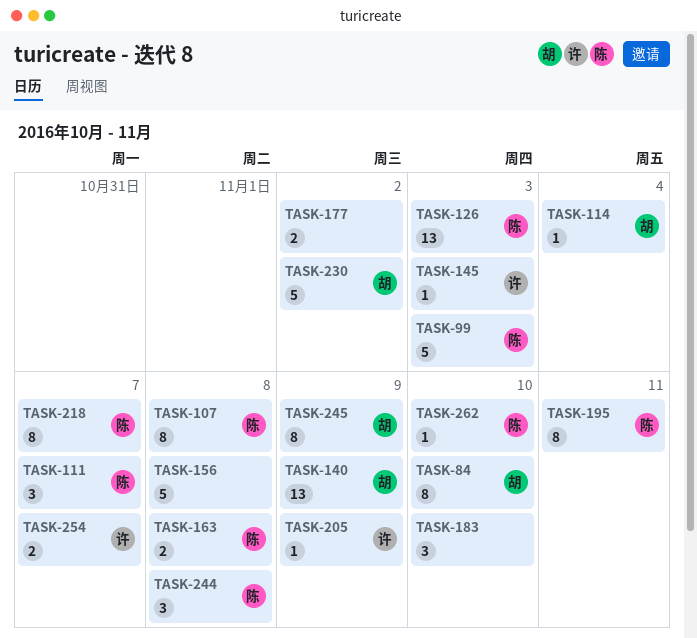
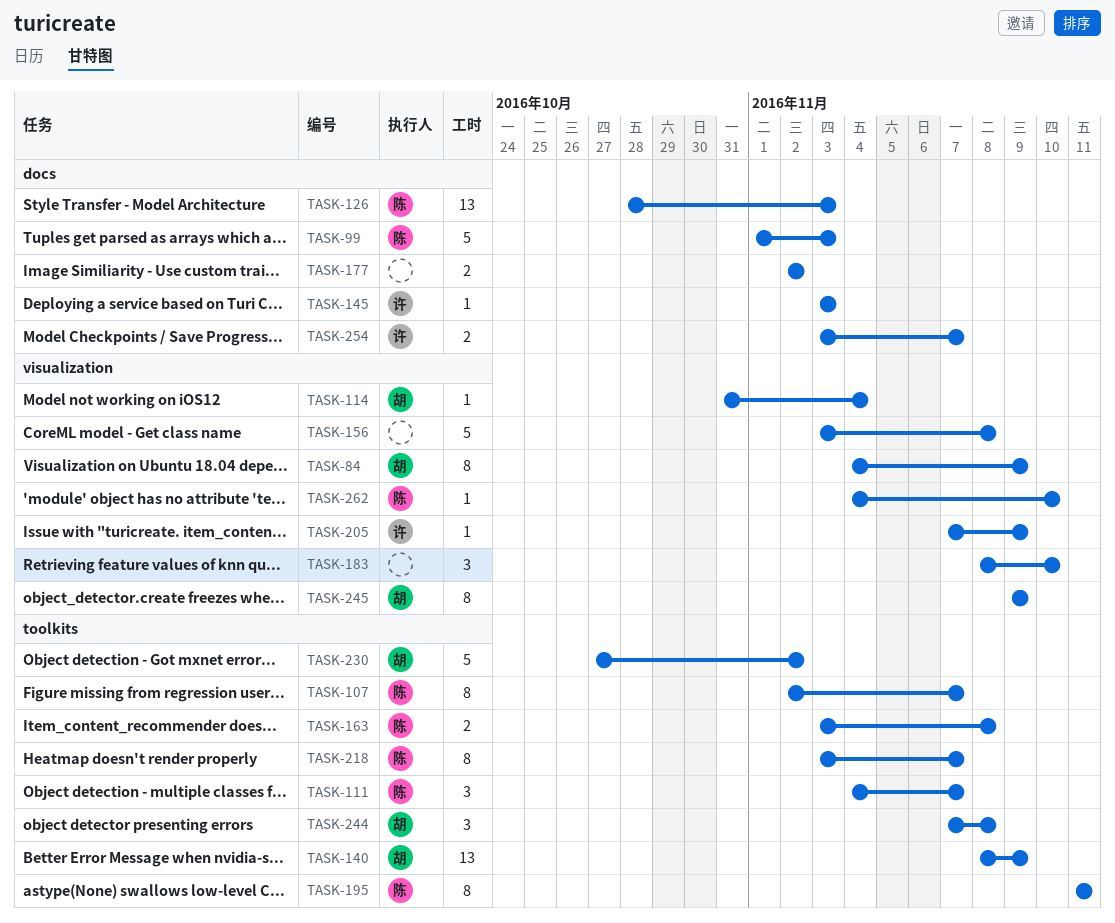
TASK-84, due: Nov 10 -> Nov 9
TASK-107, due: Nov 8 -> Nov 7
TASK-244, owner: 陈 -> 胡

